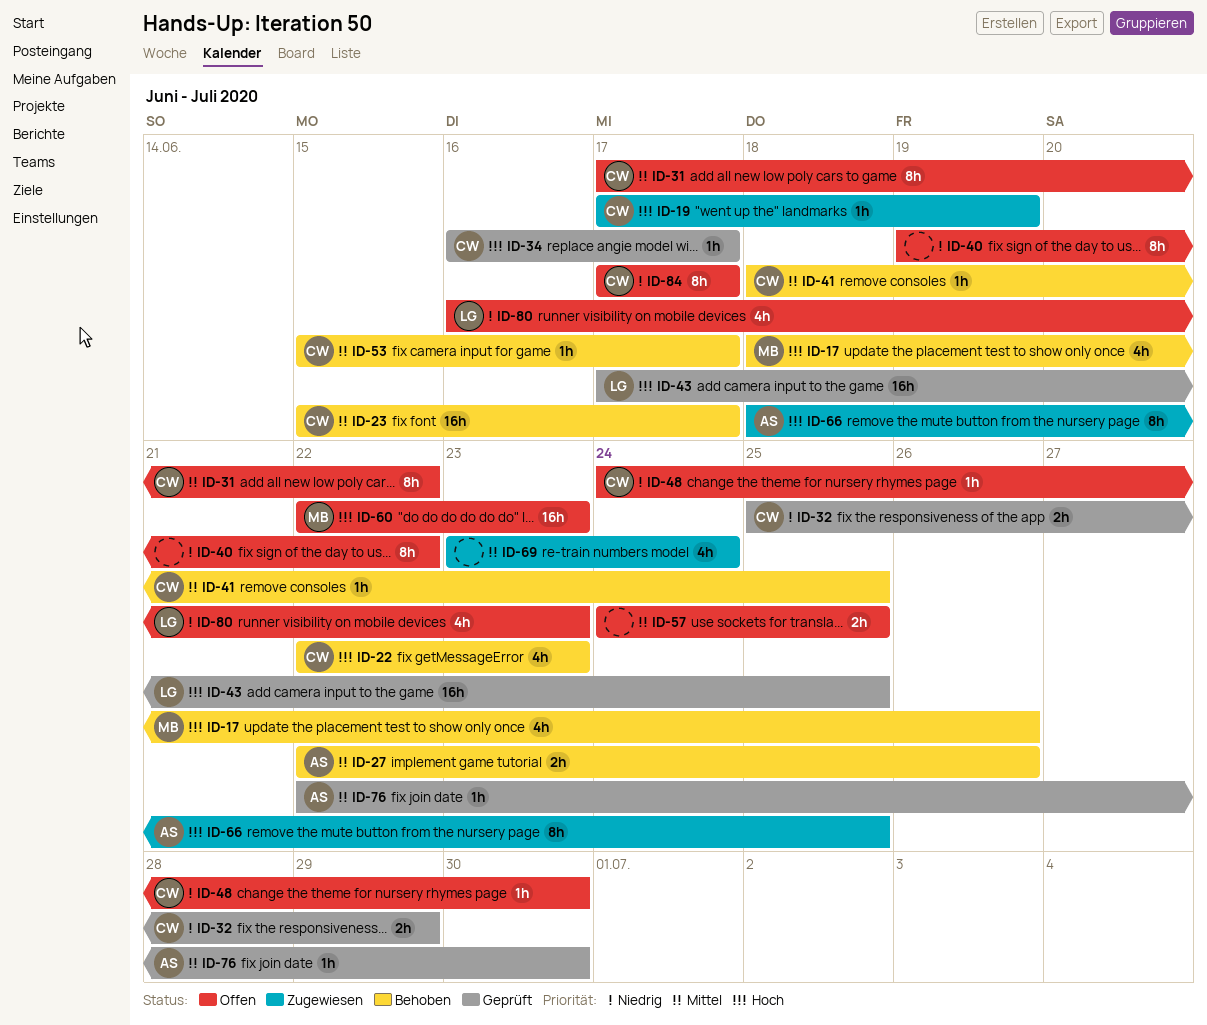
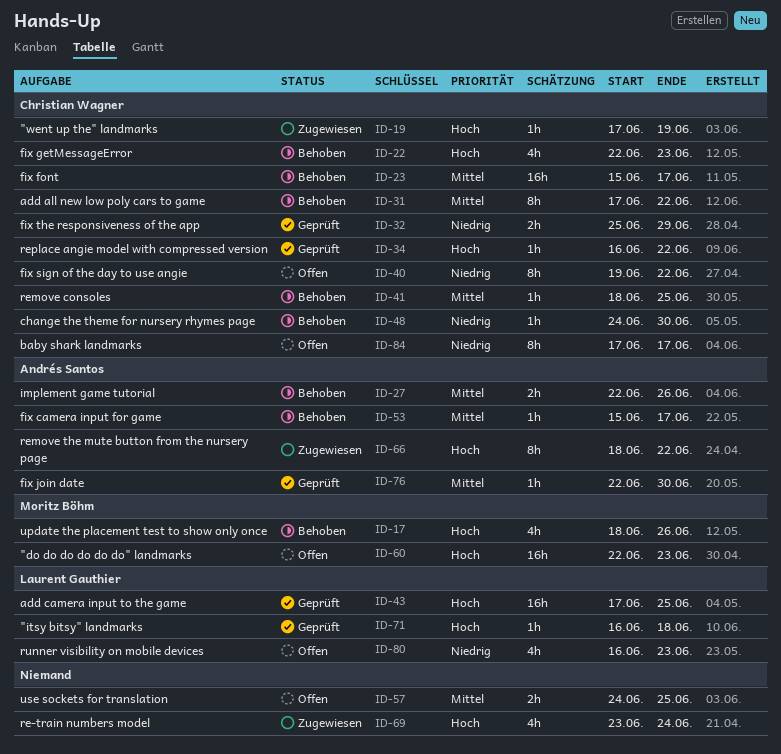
ID-31, status: Offen -> Behoben
ID-34, due: Jun 17 -> Jun 22
ID-40, owner: none -> Christian Wagner
ID-48, status: Offen -> Behoben
ID-53, owner: Christian Wagner -> Andrés Santos
ID-66, due: Jun 25 -> Jun 22
ID-69, priority: Mittel -> Hoch
ID-71: none -> present

